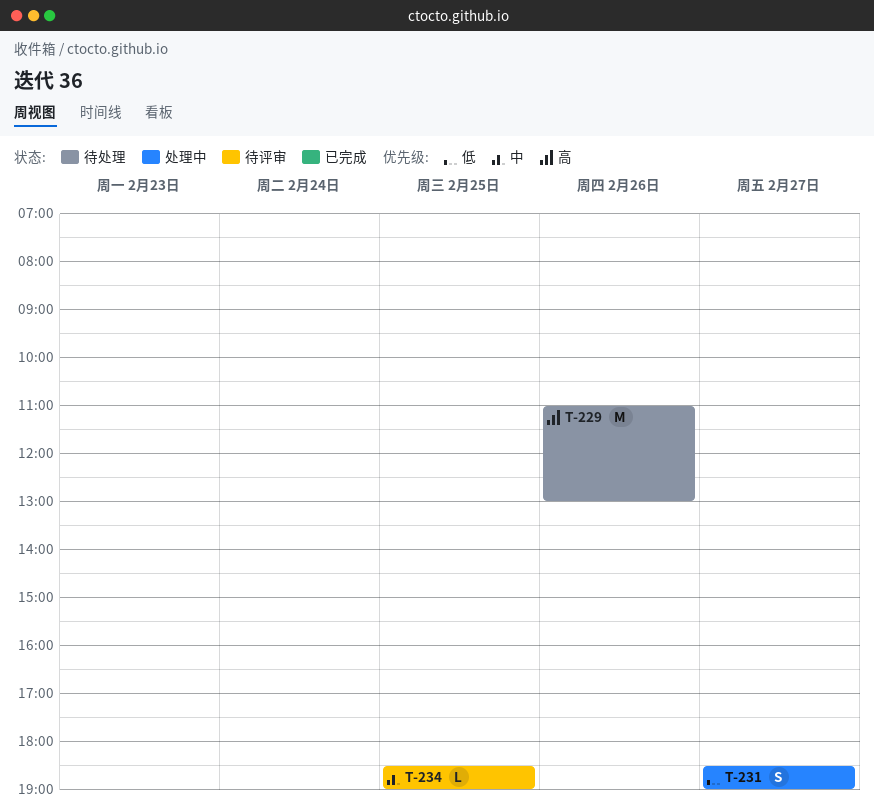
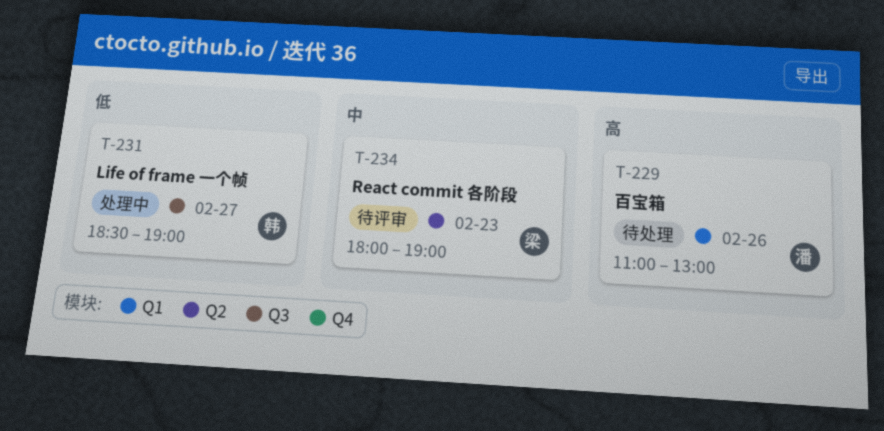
T-234, day: Feb 25 -> Feb 23
T-234, begins: 18:30 -> 18:00

